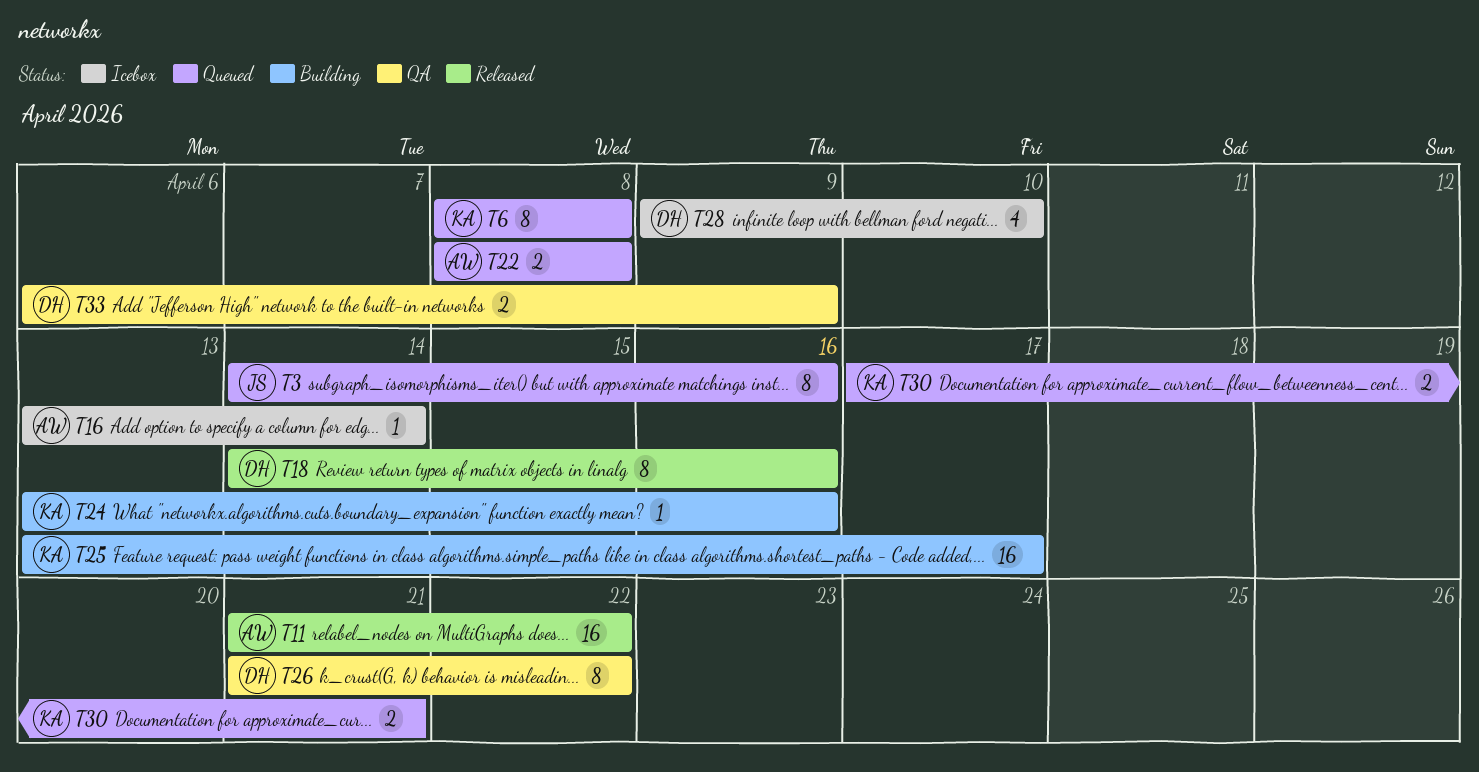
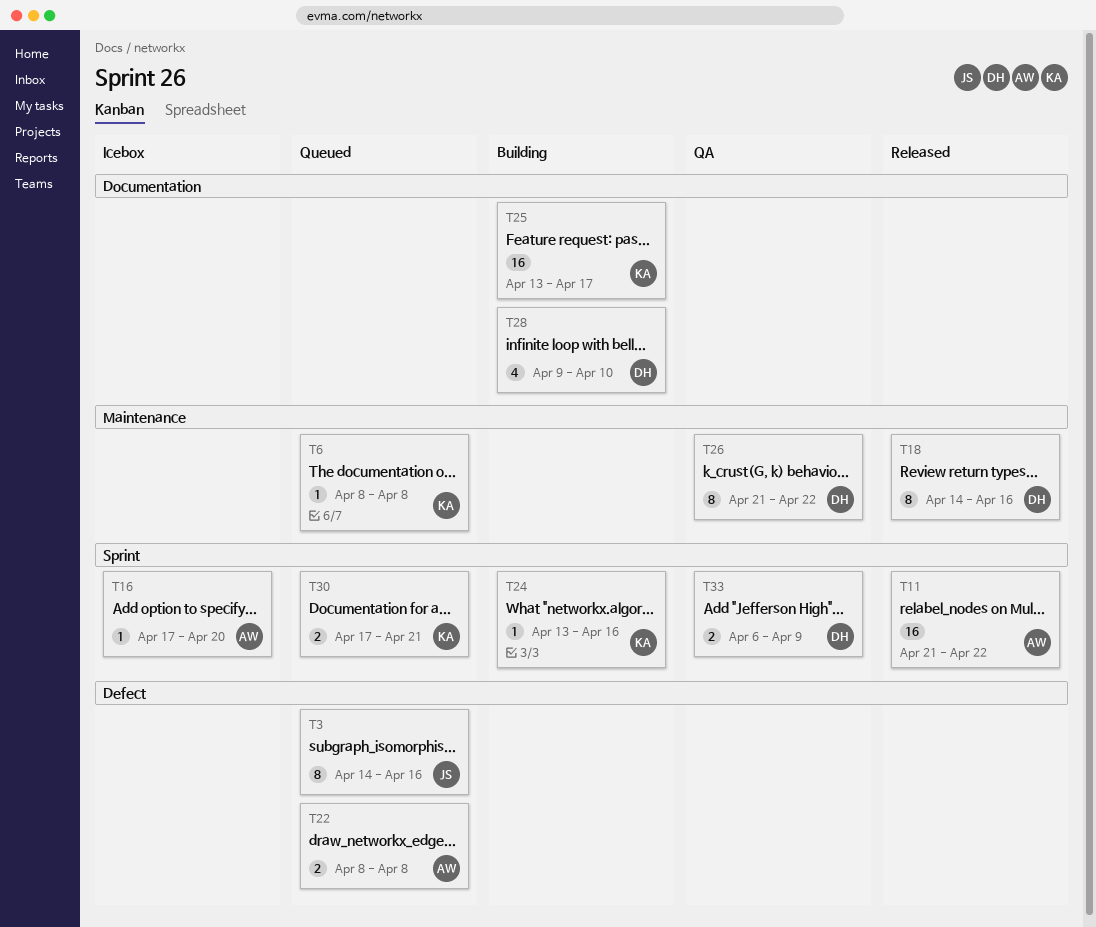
T6, estimate: 8 -> 1
T16, start: Apr 13 -> Apr 17
T16, due: Apr 14 -> Apr 20
T28, status: Icebox -> Building

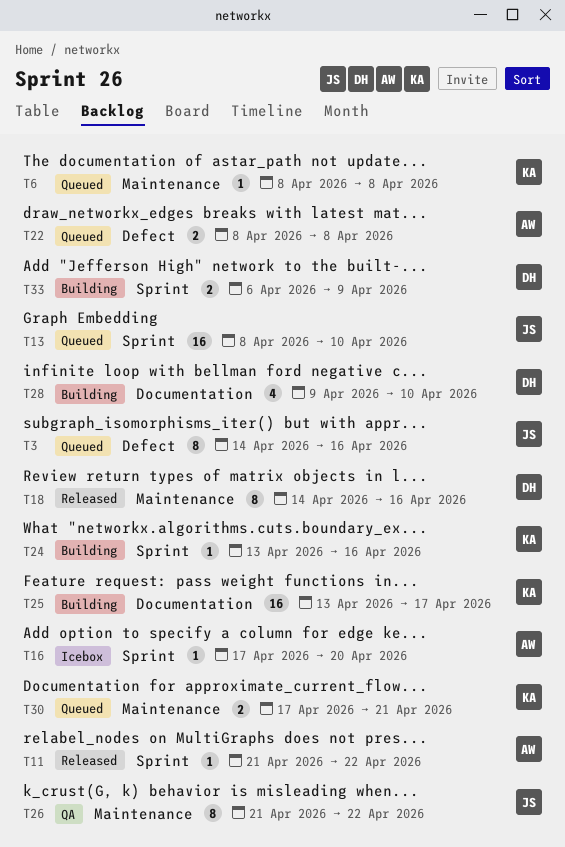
T11, estimate: 16 -> 1
T13: none -> present
T26, owner: DH -> JS
T30, label: Sprint -> Maintenance
T33, status: QA -> Building

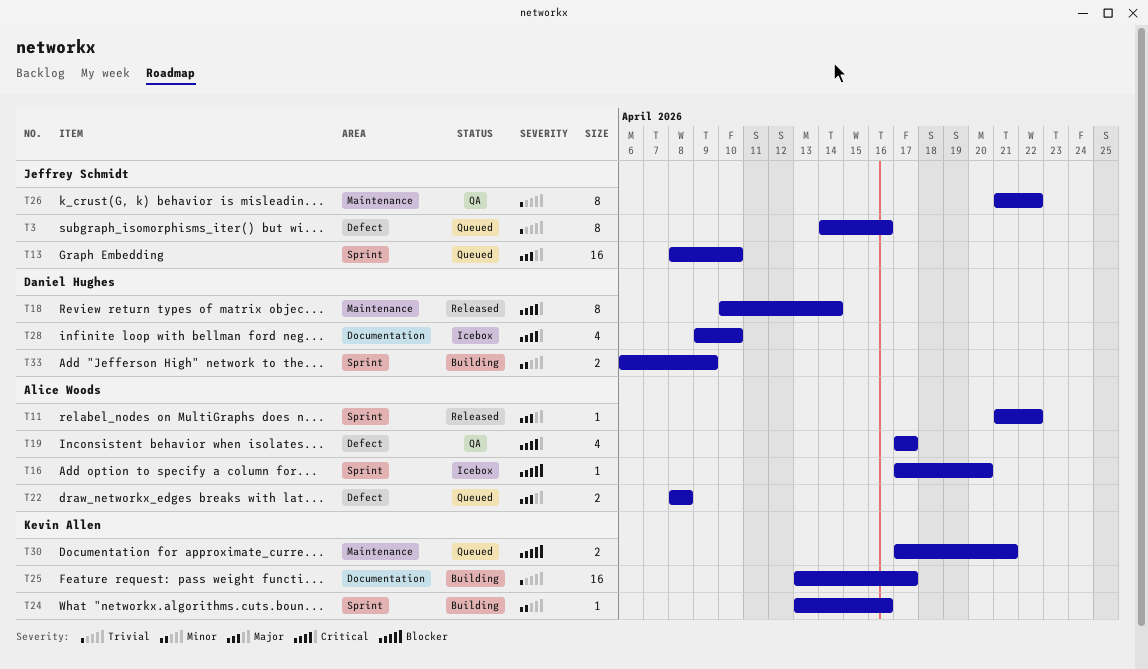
T6: present -> none
T18, start: Apr 14 -> Apr 10
T18, due: Apr 16 -> Apr 14
T19: none -> present
T28, status: Building -> Icebox

